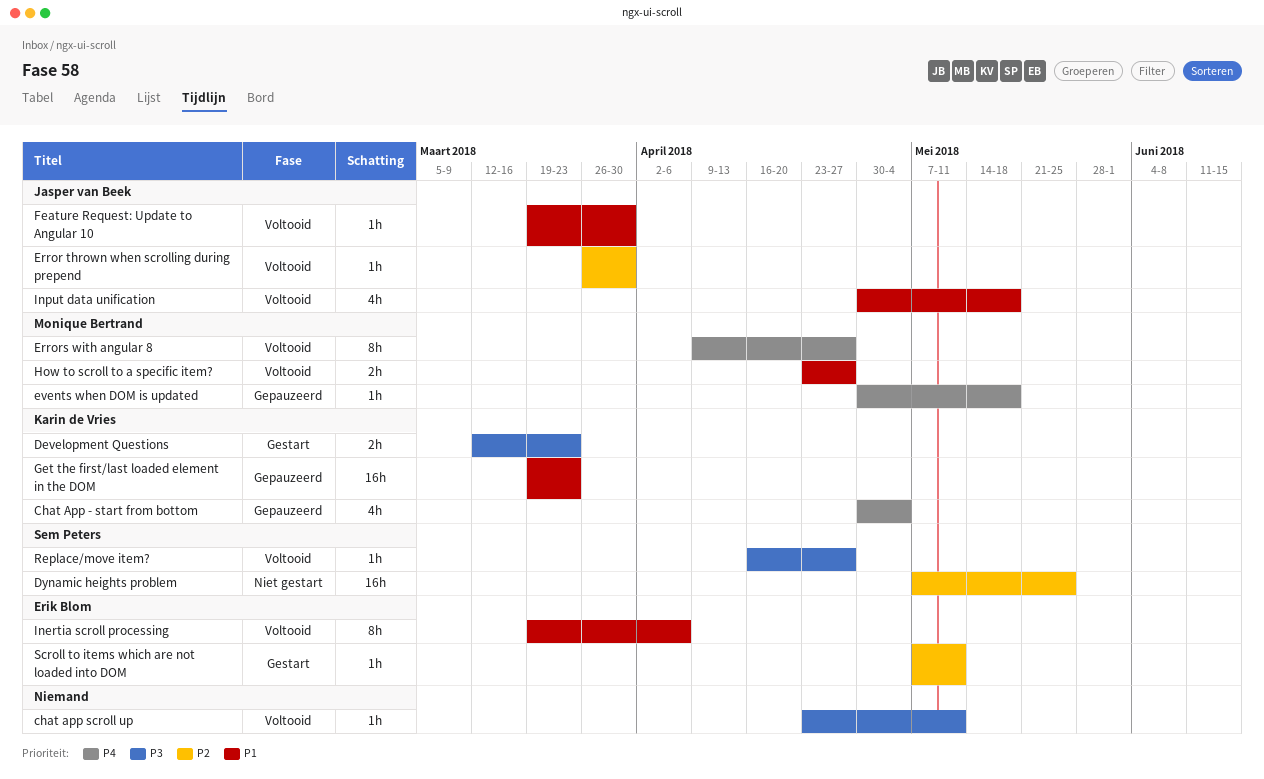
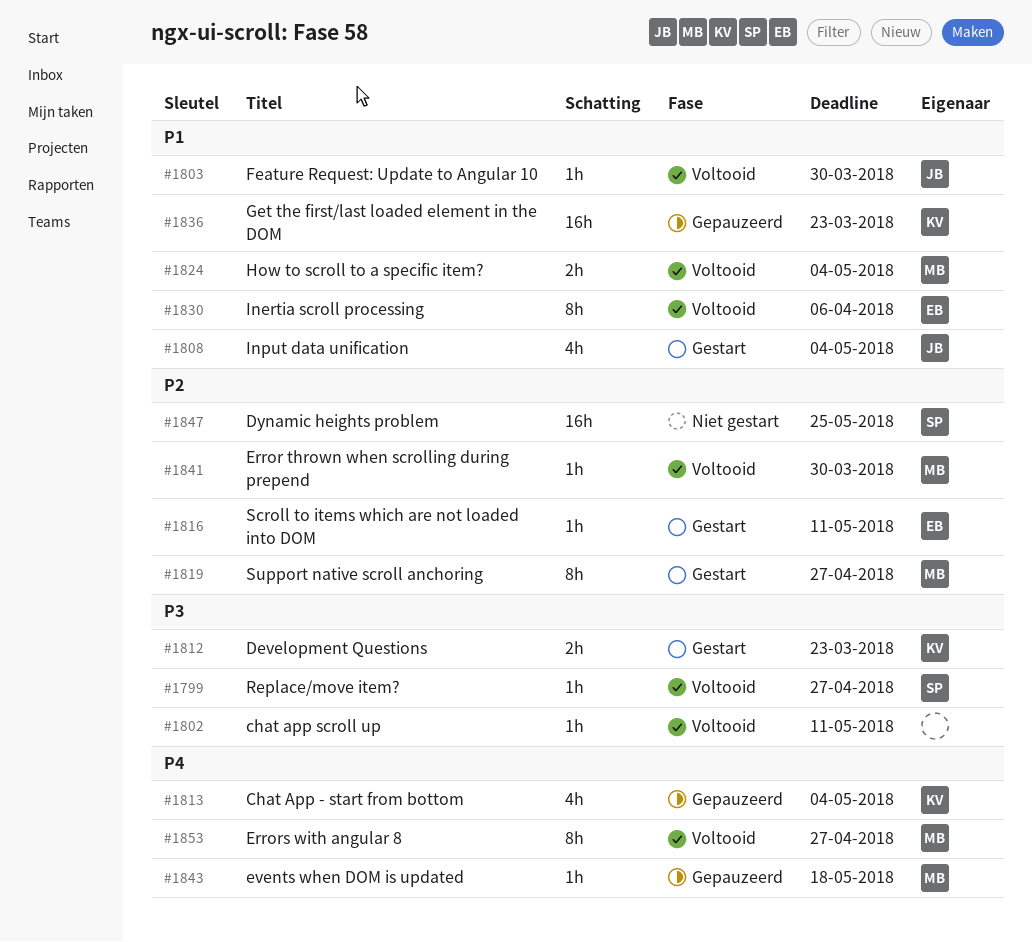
Error thrown when scrolling during prepend, owner: Jasper van Beek -> Monique Bertrand
How to scroll to a specific item?, due: Apr 27 -> May 4
Input data unification, status: Voltooid -> Gestart
Input data unification, due: May 18 -> May 4
Support native scroll anchoring: none -> present

